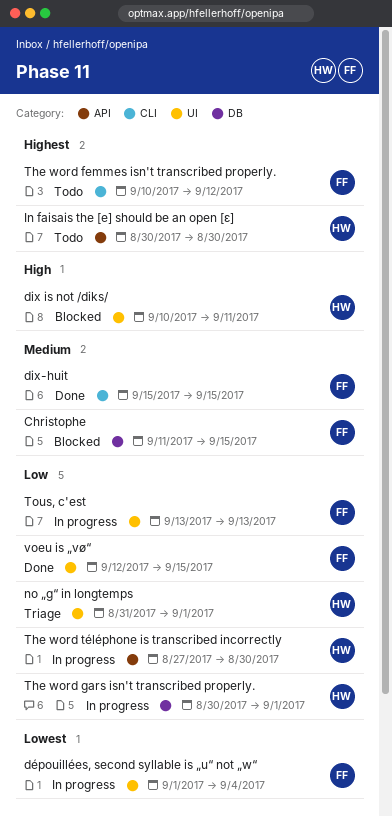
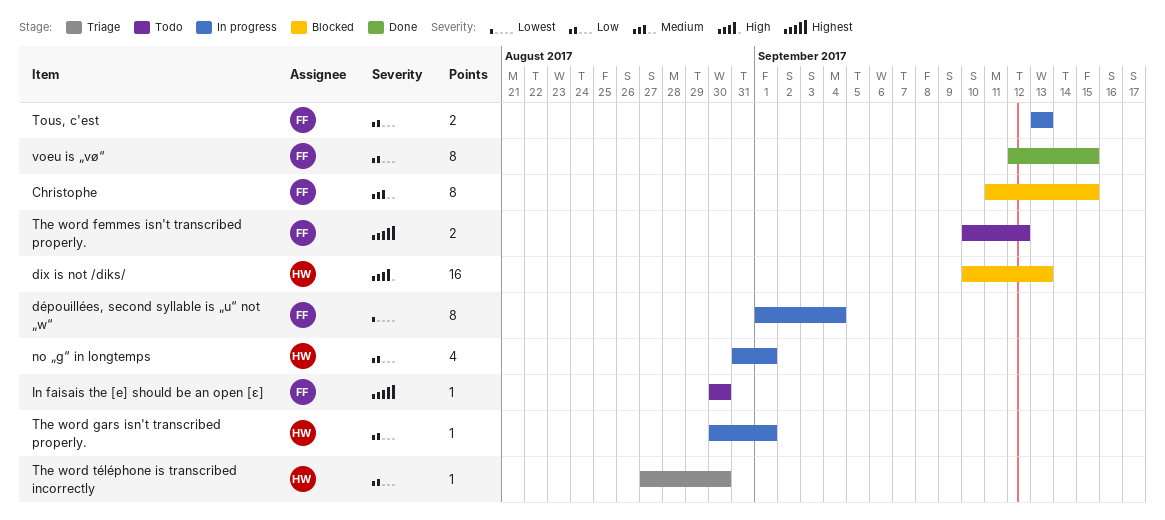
dix is not /diks/, due: Sep 11 -> Sep 13
dix-huit: present -> none
In faisais the [e] should be an open [ɛ], owner: HW -> FF
no „g“ in longtemps, status: Triage -> In progress
The word téléphone is transcribed incorrectly, status: In progress -> Triage

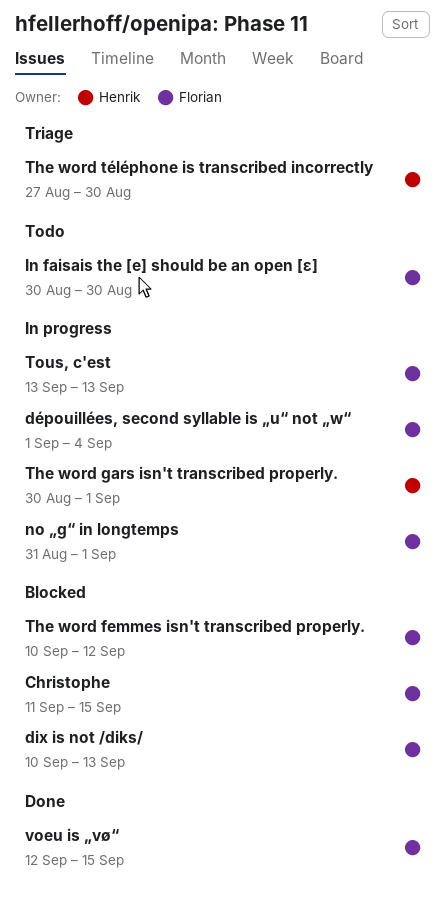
dix is not /diks/, owner: Henrik -> Florian
no „g“ in longtemps, owner: Henrik -> Florian
The word femmes isn't transcribed properly., status: Todo -> Blocked

